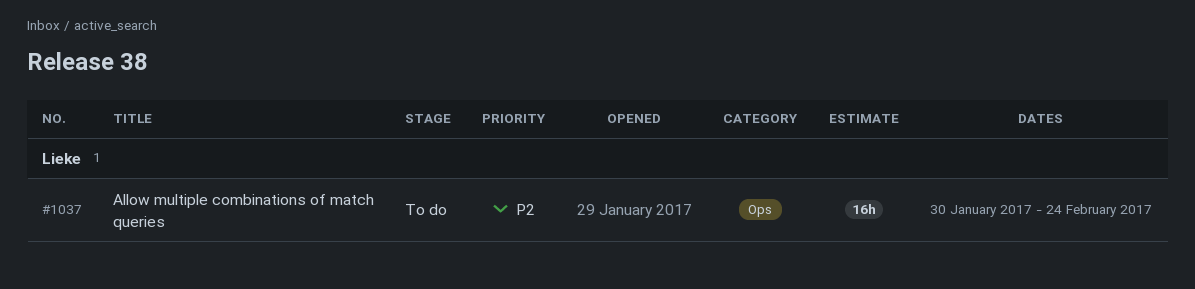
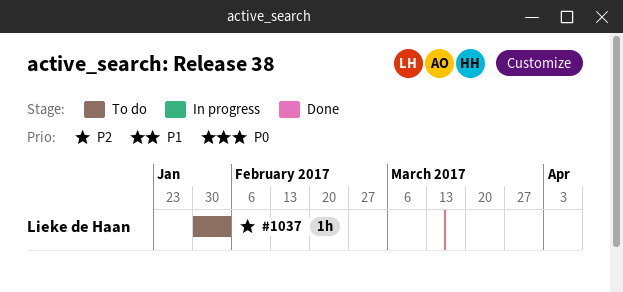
#1037, estimate: 16h -> 1h
#1037, due: Feb 24 -> Feb 3

